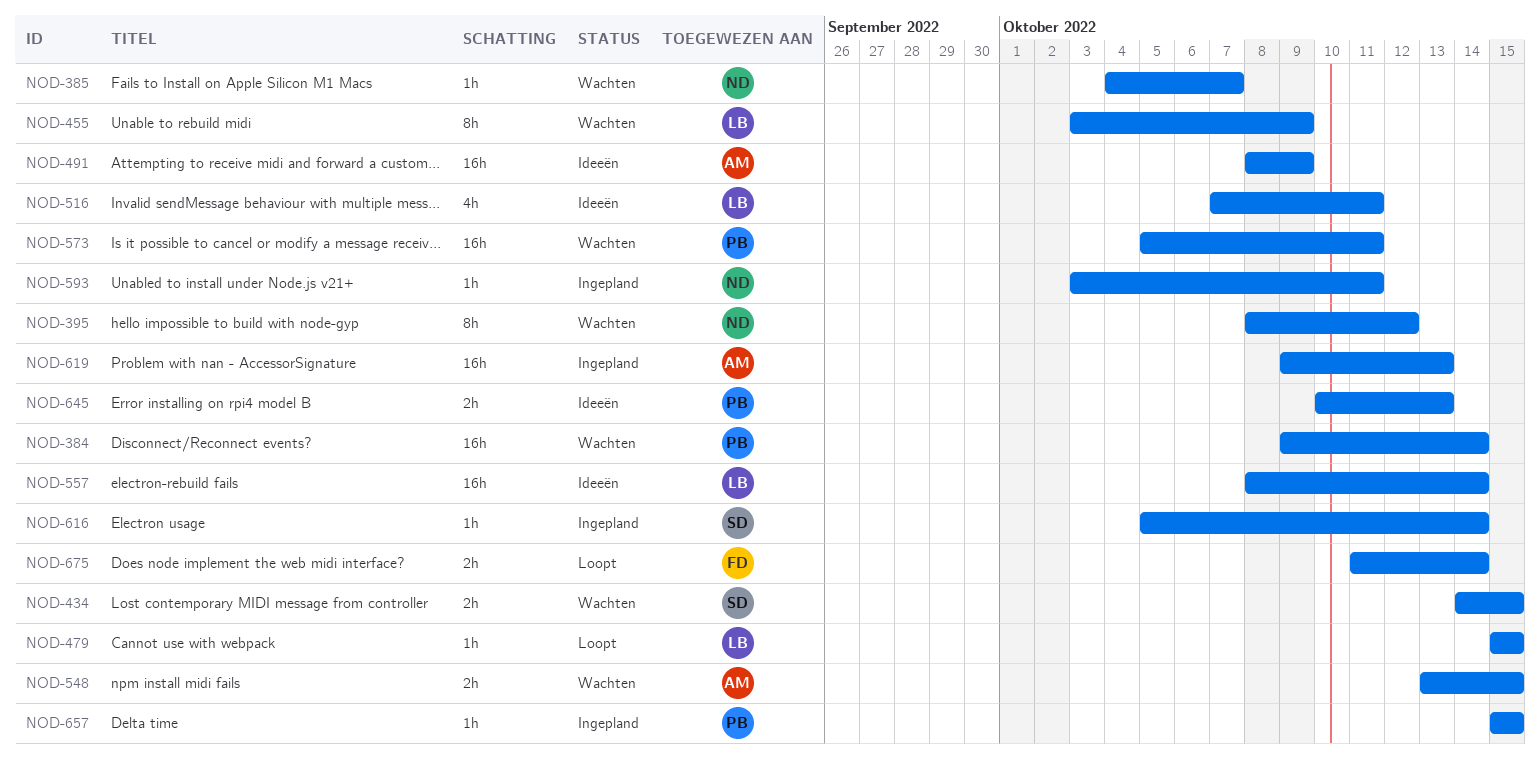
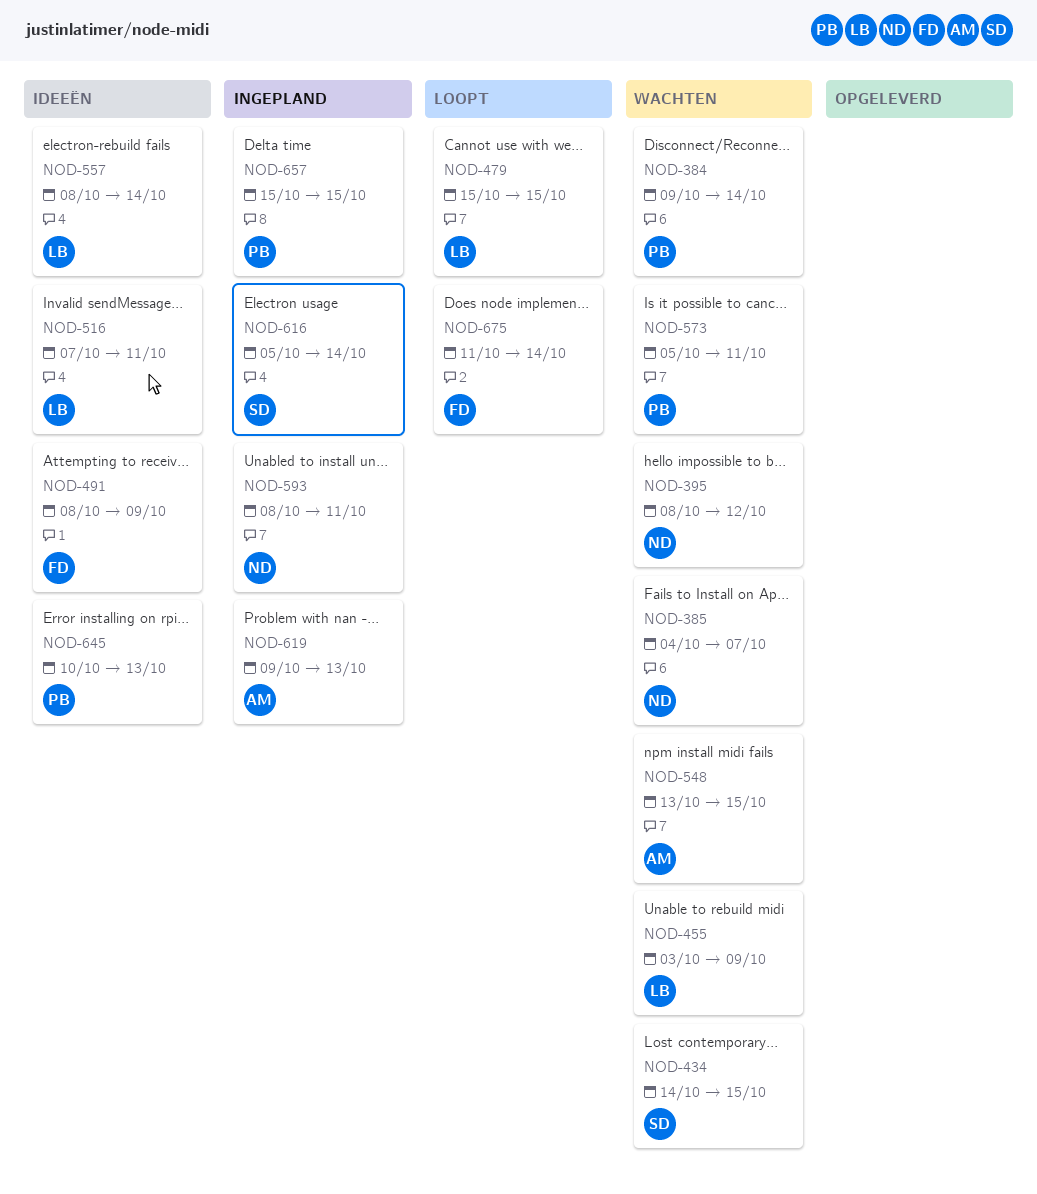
NOD-491, owner: AM -> FD
NOD-593, start: Oct 3 -> Oct 8

